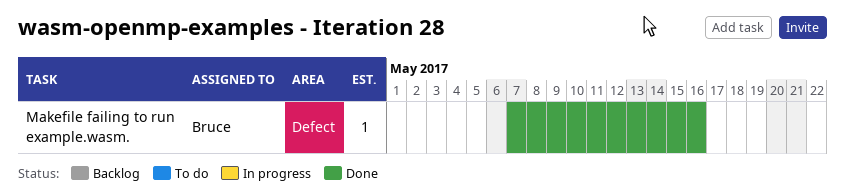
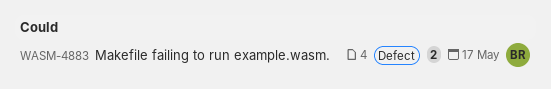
Makefile failing to run example.wasm., estimate: 1 -> 2
Makefile failing to run example.wasm., due: May 16 -> May 17

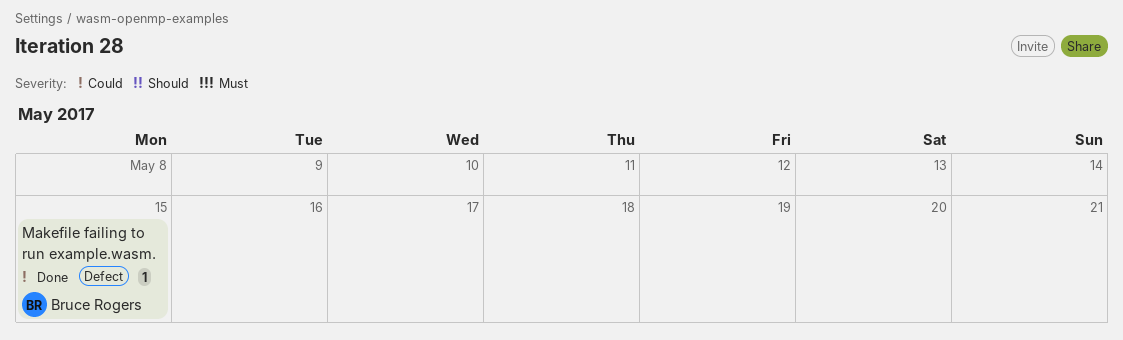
Makefile failing to run example.wasm., estimate: 2 -> 1
Makefile failing to run example.wasm., due: May 17 -> May 15

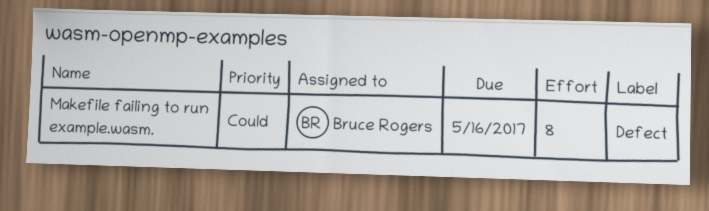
Makefile failing to run example.wasm., estimate: 1 -> 8
Makefile failing to run example.wasm., due: May 15 -> May 16

